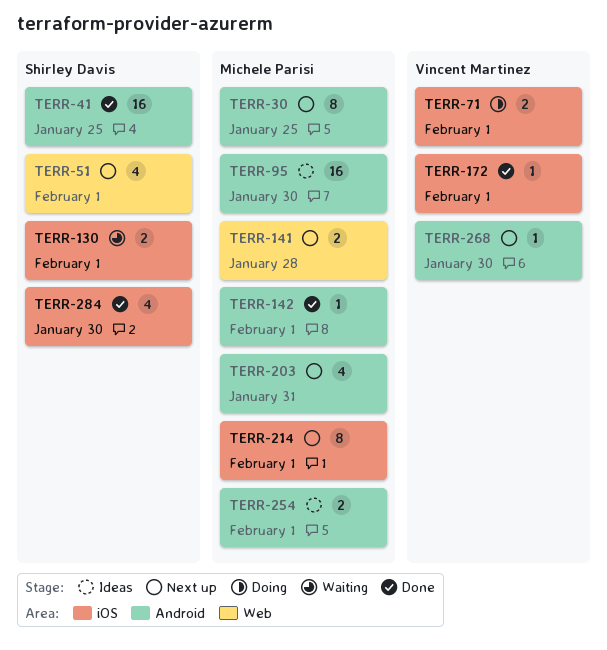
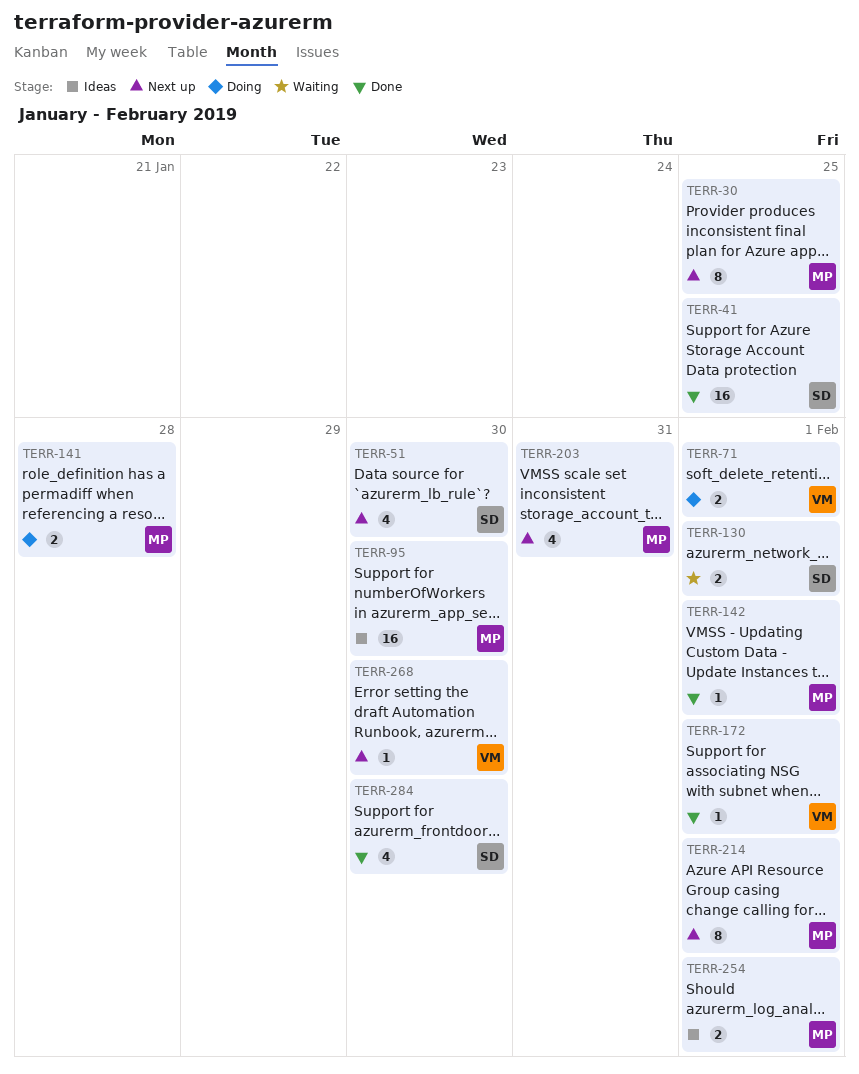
TERR-51, due: Feb 1 -> Jan 30
TERR-141, status: Next up -> Doing

